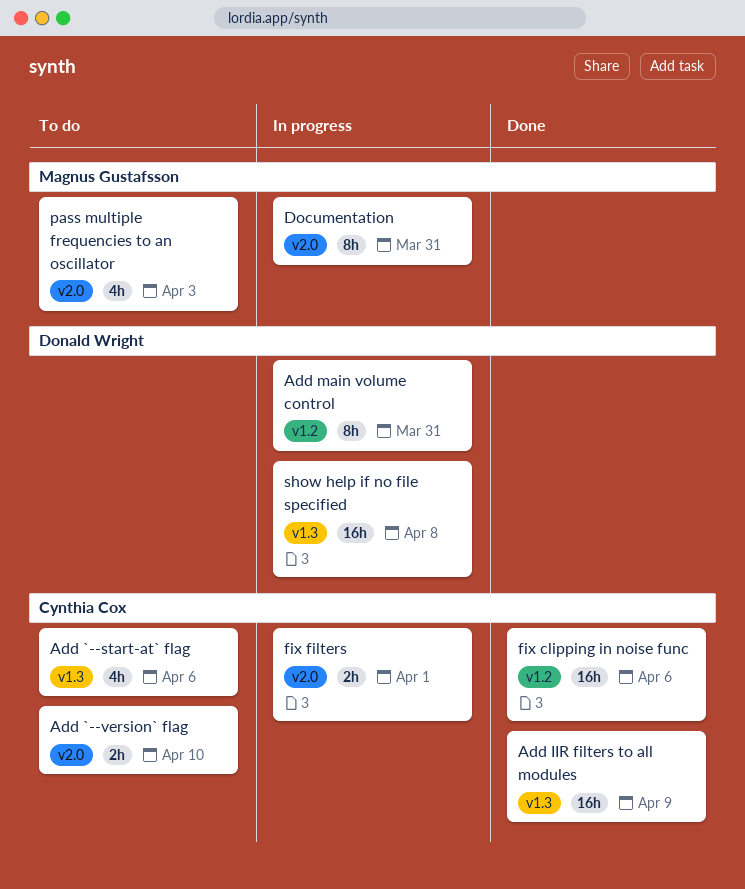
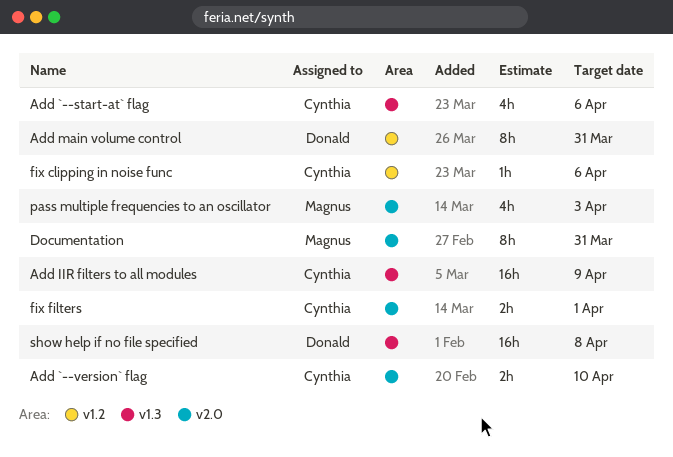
fix clipping in noise func, estimate: 16h -> 1h

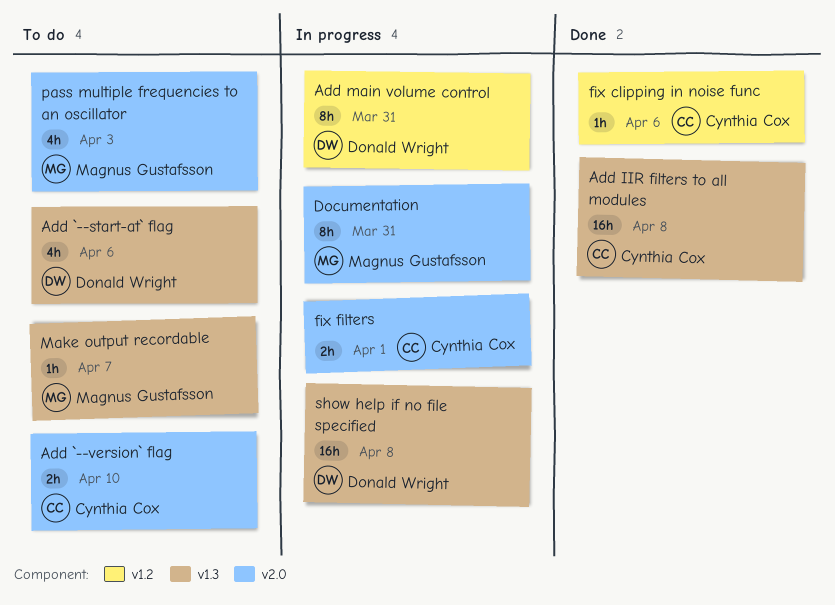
Add `--start-at` flag, owner: Cynthia Cox -> Donald Wright
Add IIR filters to all modules, due: Apr 9 -> Apr 8
Make output recordable: none -> present

